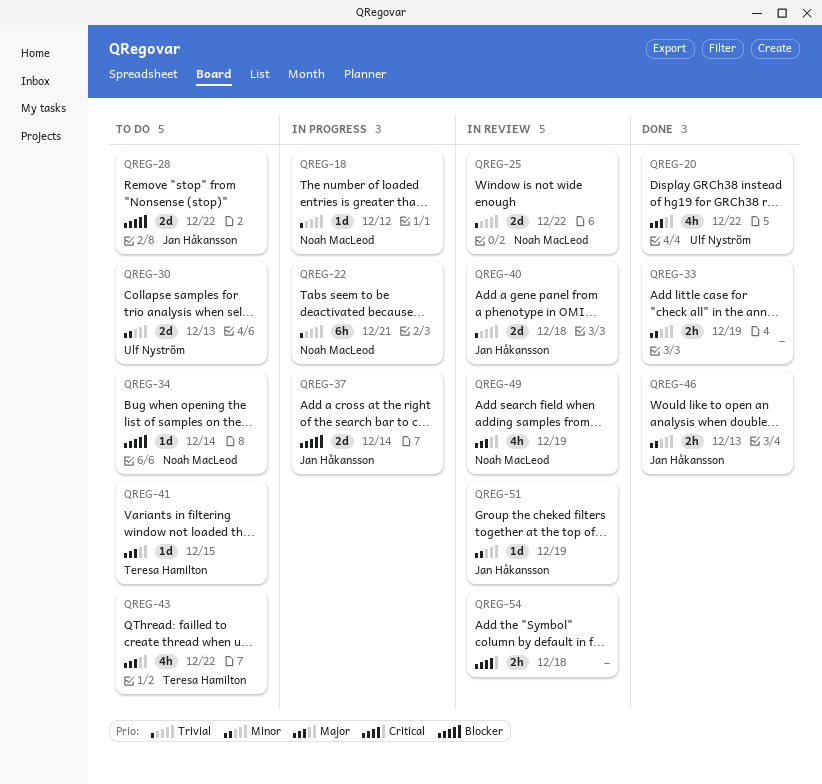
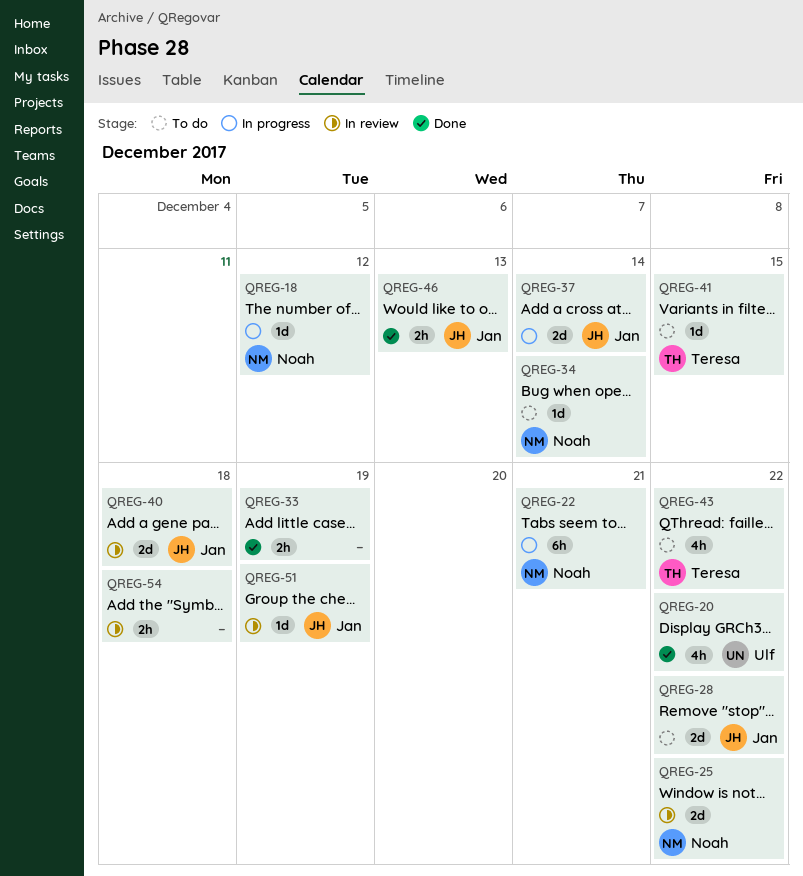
QREG-30: present -> none
QREG-49: present -> none

